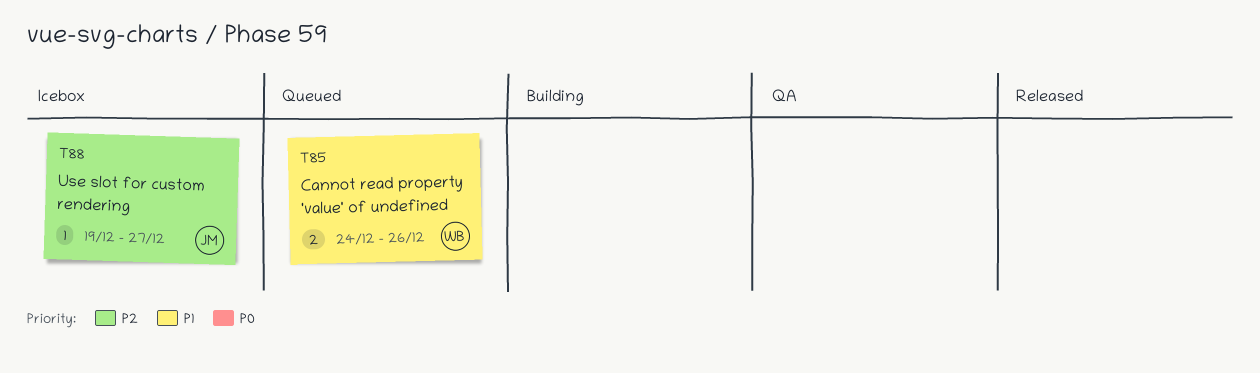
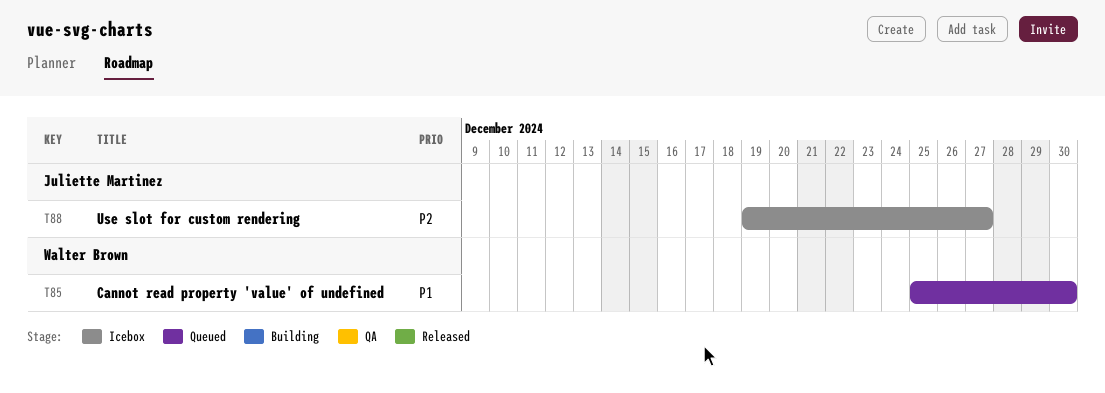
T85, start: Dec 24 -> Dec 25
T85, due: Dec 26 -> Dec 30

